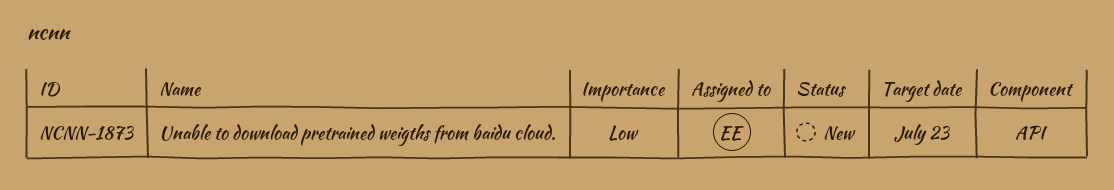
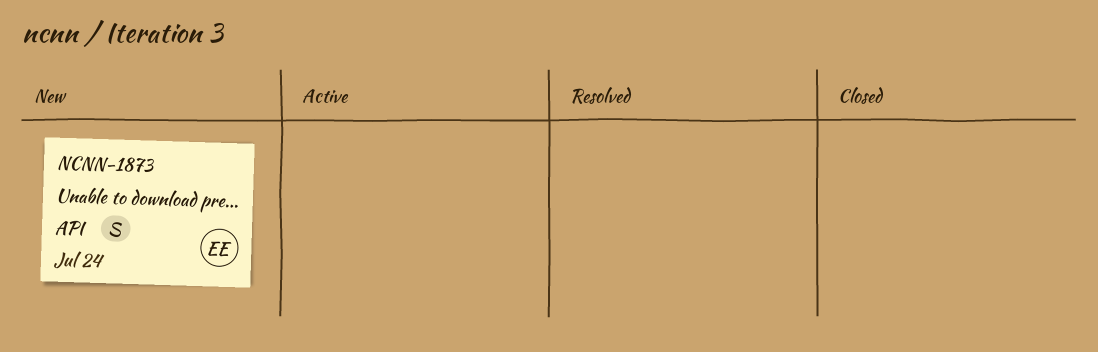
NCNN-1873, due: Jul 23 -> Jul 24

